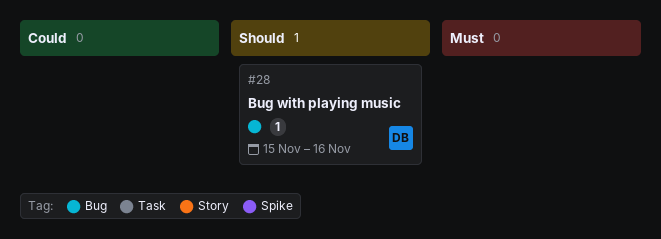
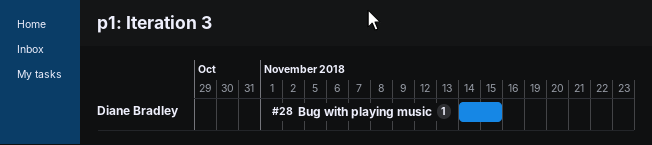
#28, start: Nov 15 -> Nov 14
#28, due: Nov 16 -> Nov 15

